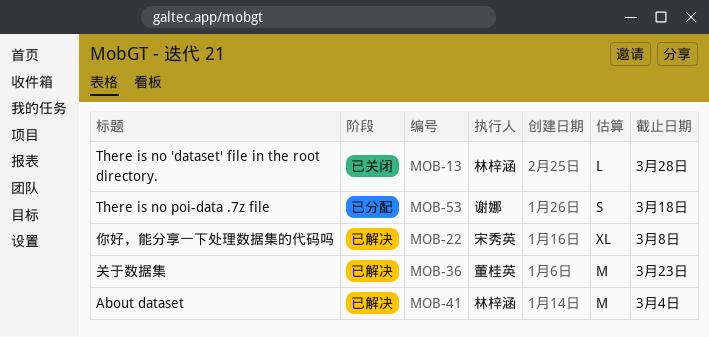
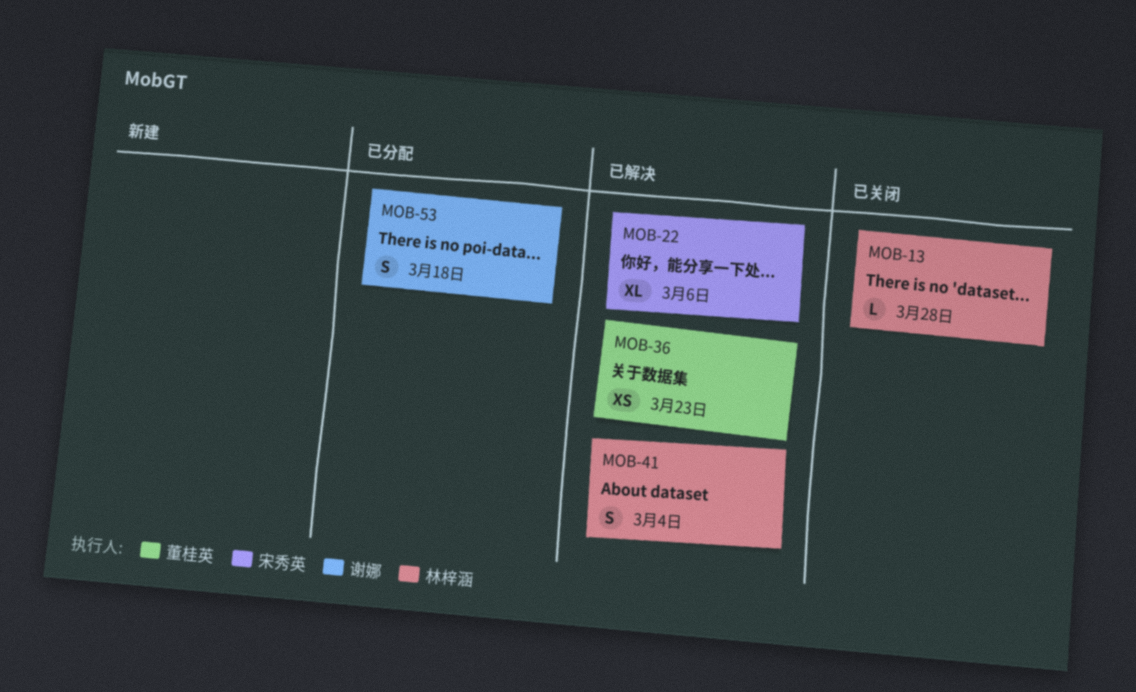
MOB-22, due: Mar 8 -> Mar 6
MOB-36, estimate: M -> XS
MOB-41, estimate: M -> S

